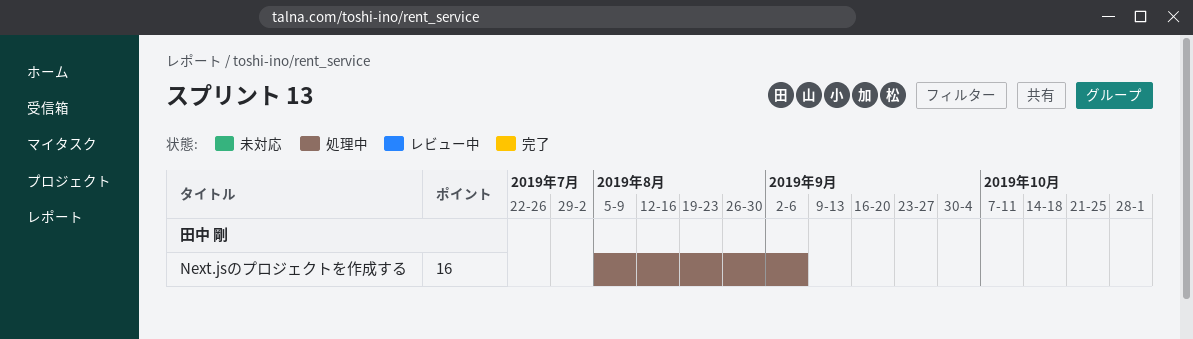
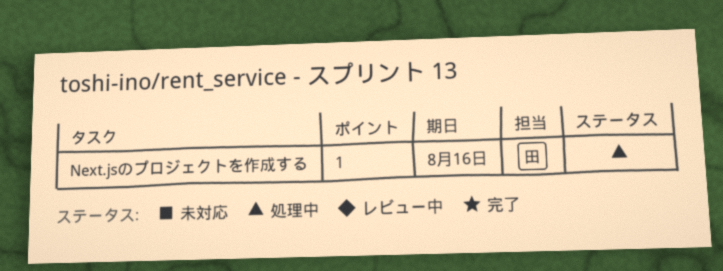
Next.jsのプロジェクトを作成する, estimate: 16 -> 1
Next.jsのプロジェクトを作成する, due: Sep 6 -> Aug 16

